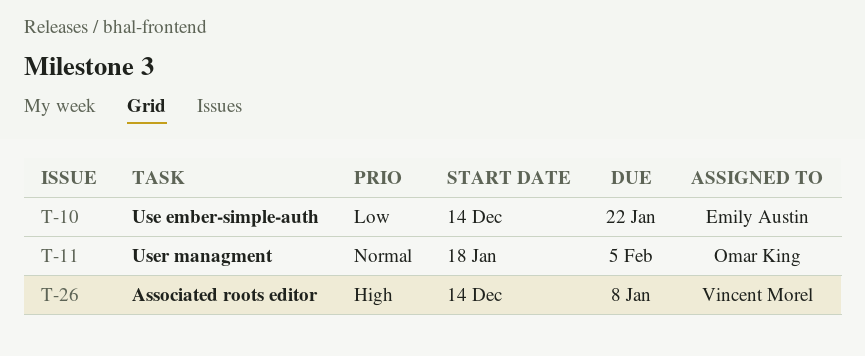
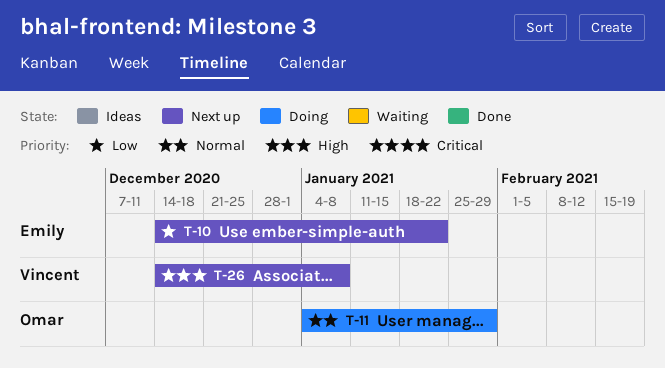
T-11, start: Jan 18 -> Jan 4
T-11, due: Feb 5 -> Jan 29

